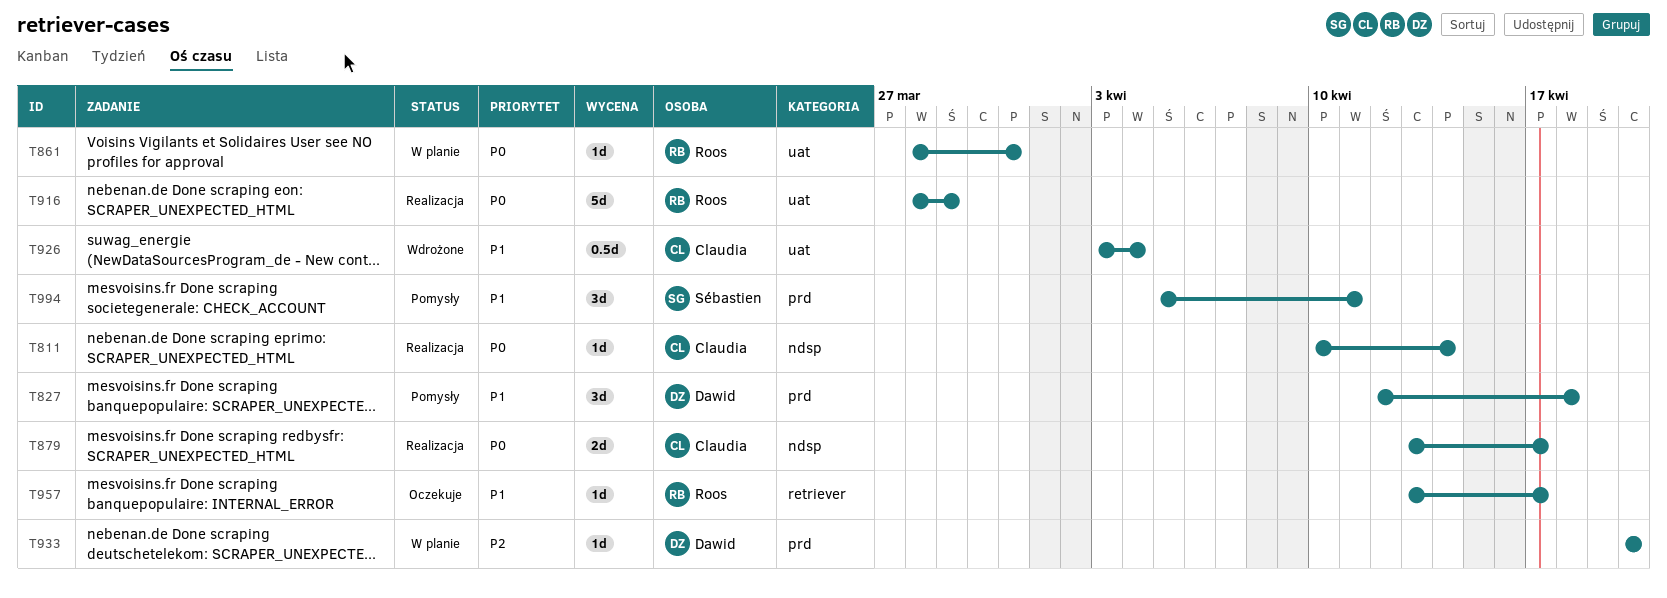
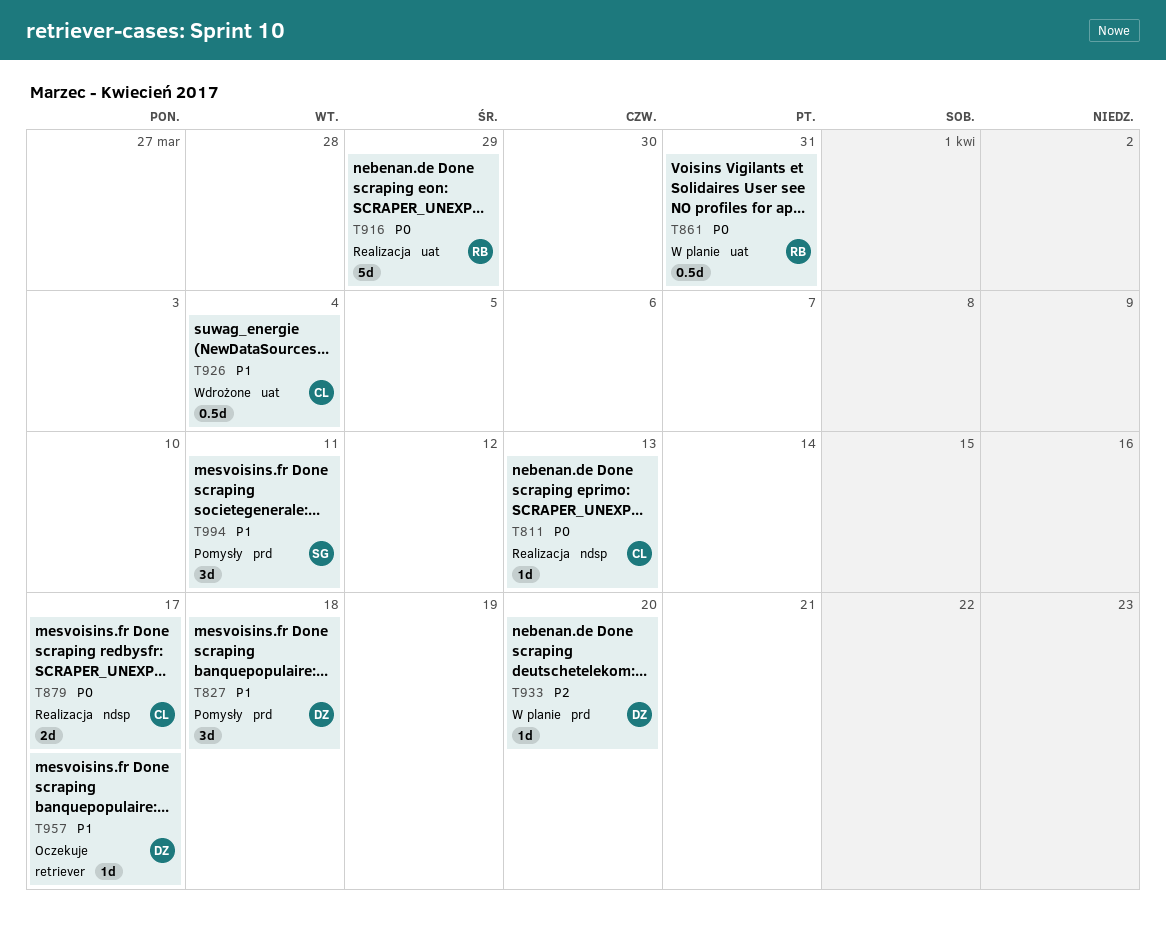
T811, due: Apr 14 -> Apr 13
T861, estimate: 1d -> 0.5d
T957, owner: Roos -> Dawid

